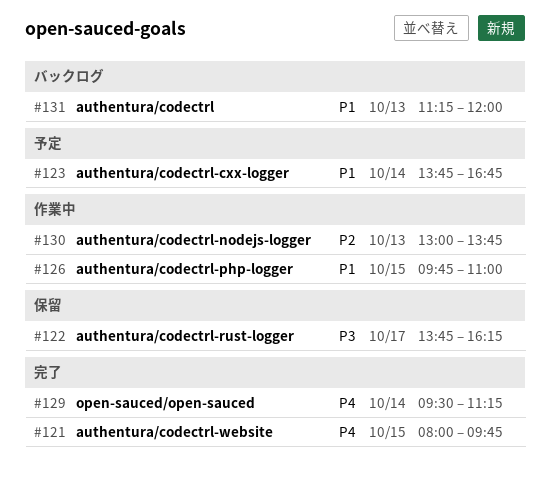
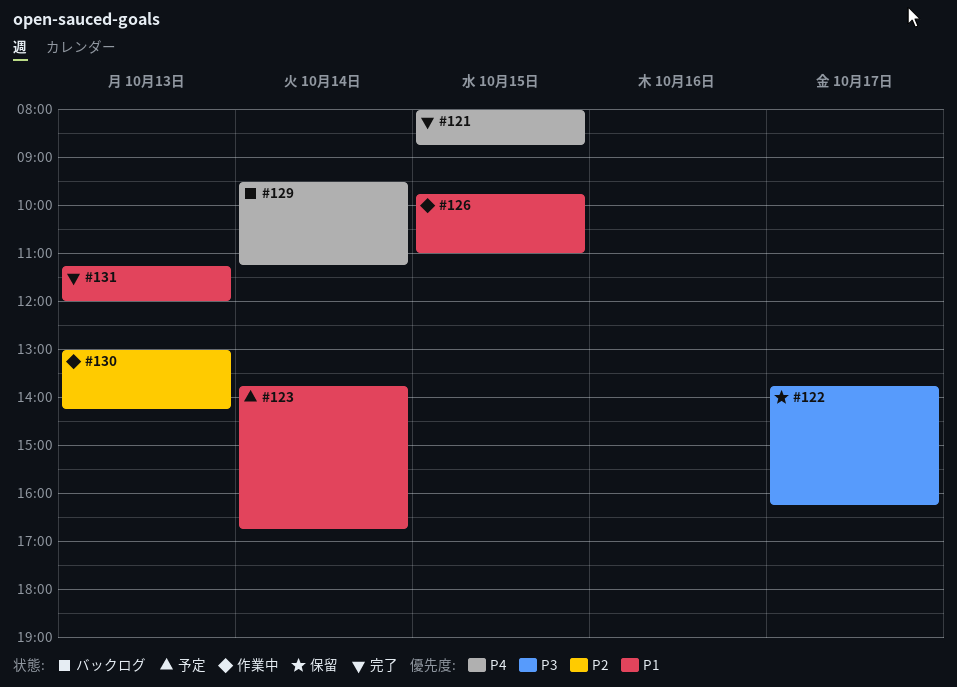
#121, ends: 09:45 -> 08:45
#129, status: 完了 -> バックログ
#130, ends: 13:45 -> 14:15
#131, status: バックログ -> 完了

